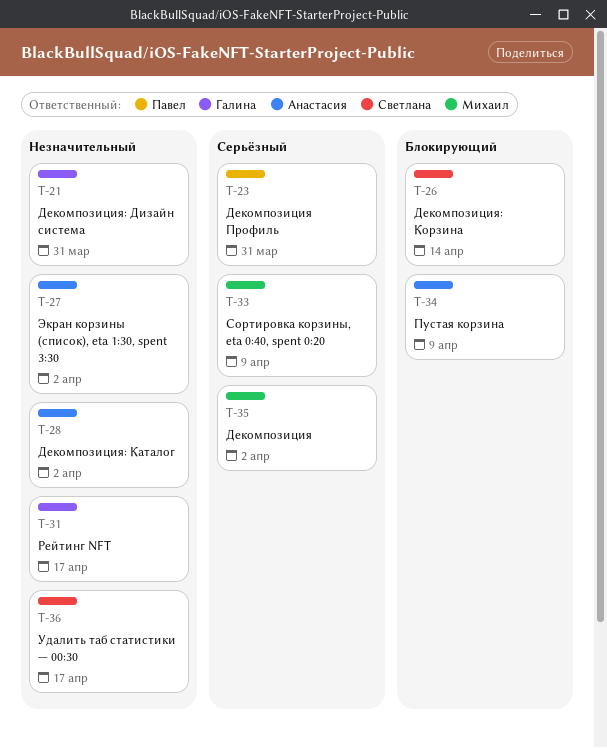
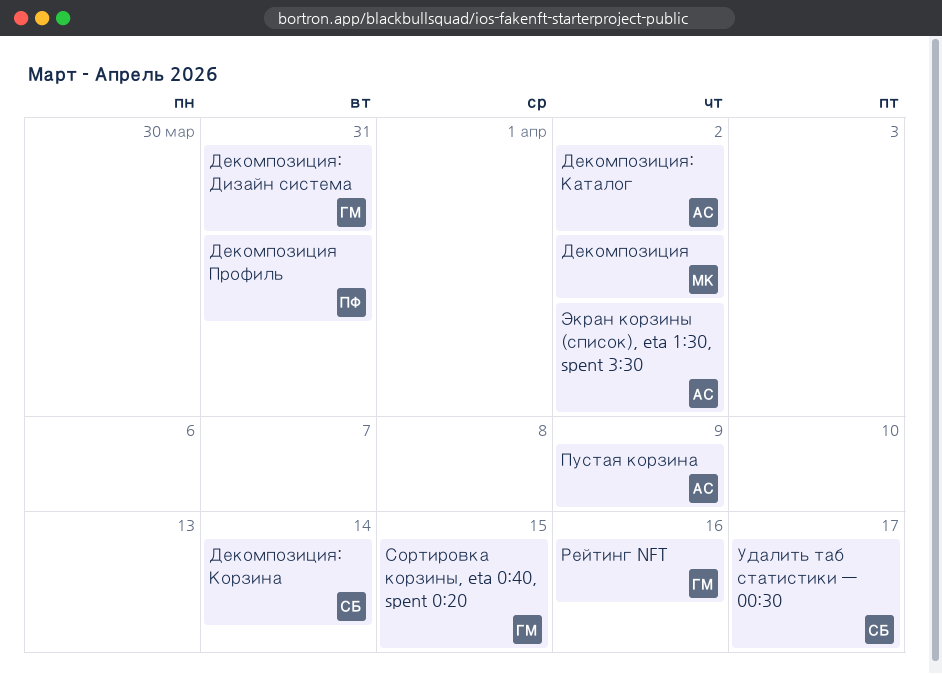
Рейтинг NFT, due: Apr 17 -> Apr 16
Сортировка корзины, eta 0:40, spent 0:20, owner: Михаил -> Галина
Сортировка корзины, eta 0:40, spent 0:20, due: Apr 9 -> Apr 15

